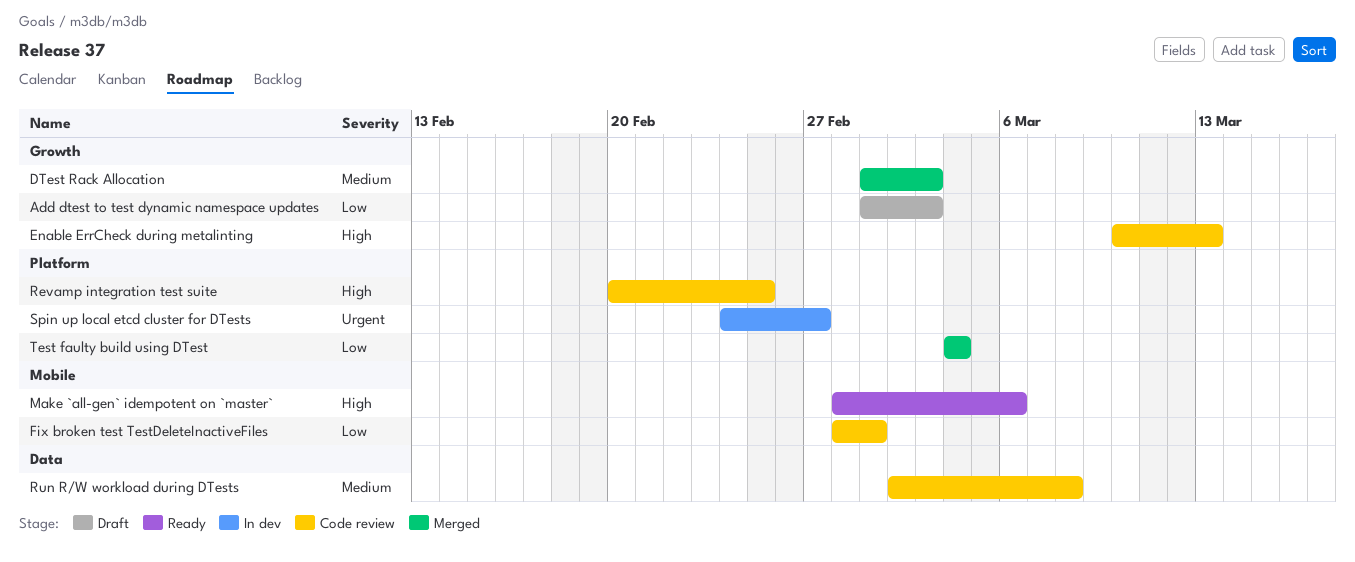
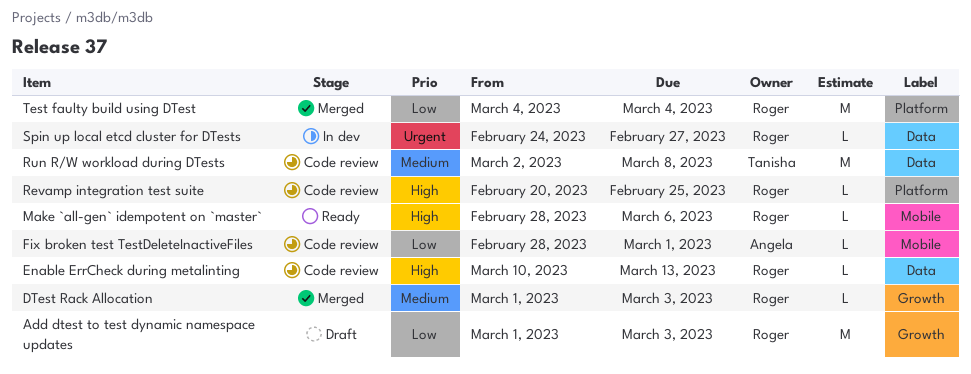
Enable ErrCheck during metalinting, label: Growth -> Data
Spin up local etcd cluster for DTests, label: Platform -> Data

